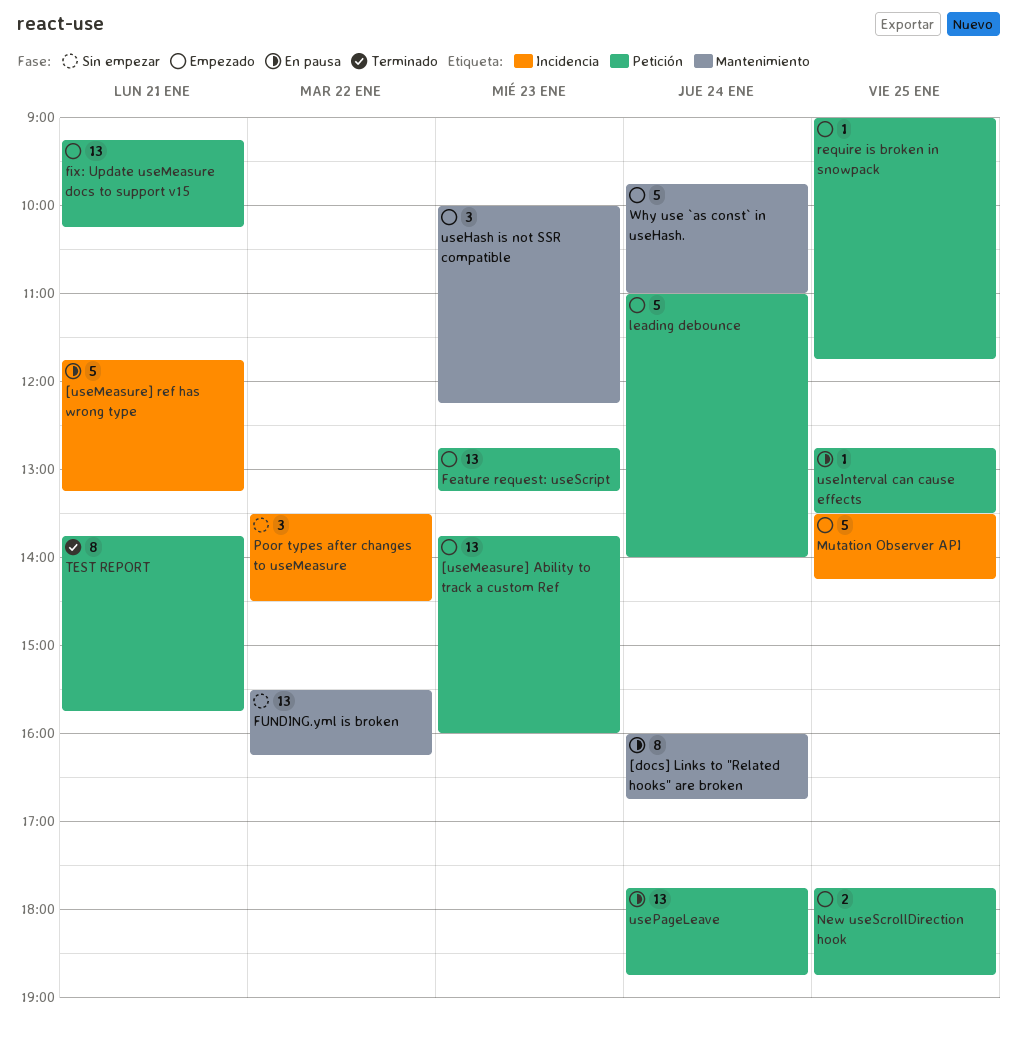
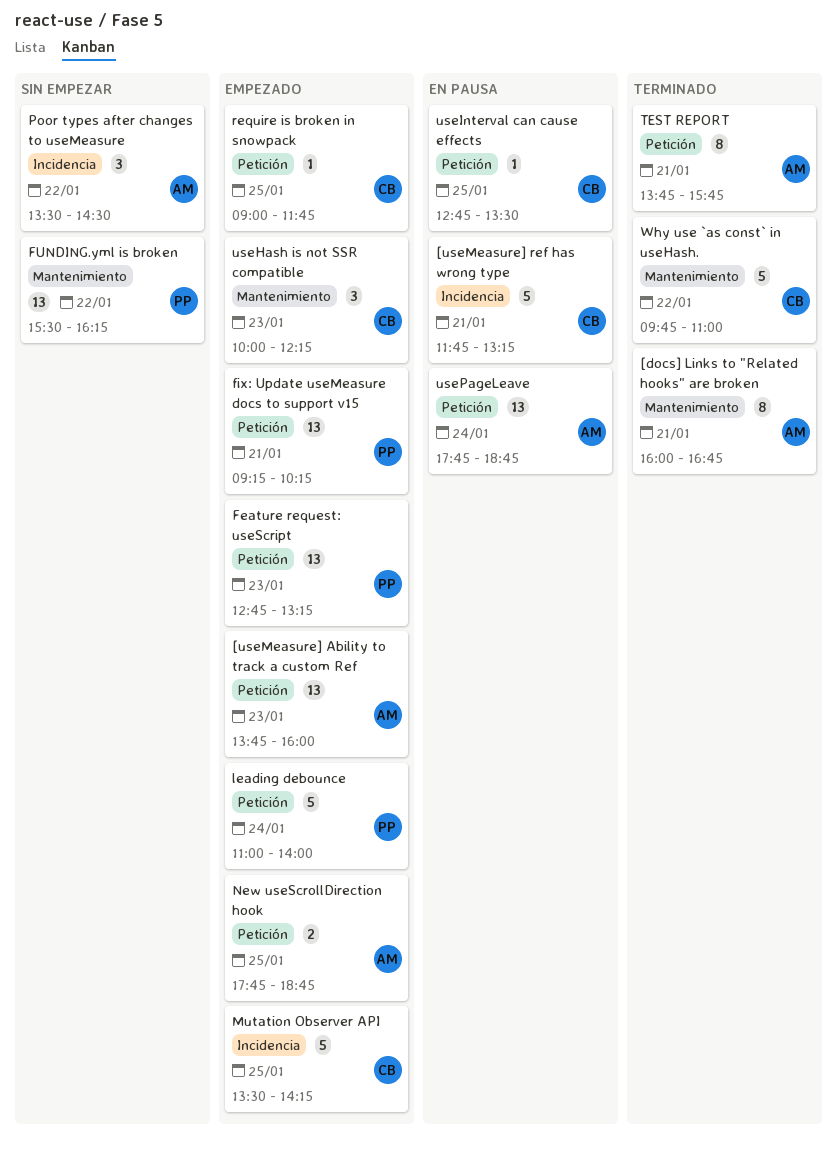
[docs] Links to "Related hooks" are broken, status: En pausa -> Terminado
[docs] Links to "Related hooks" are broken, day: Jan 24 -> Jan 21
Why use `as const` in useHash., status: Empezado -> Terminado
Why use `as const` in useHash., day: Jan 24 -> Jan 22

